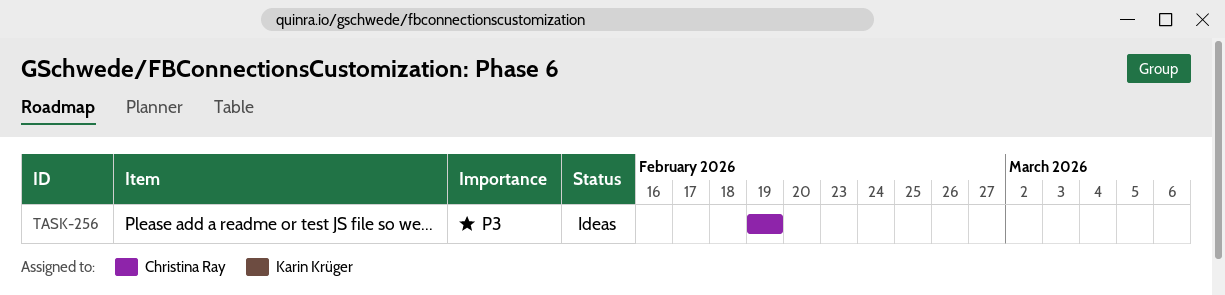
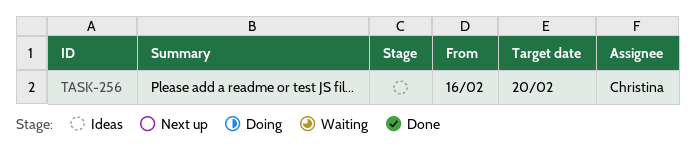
TASK-256, start: Feb 19 -> Feb 16
TASK-256, due: Feb 19 -> Feb 20

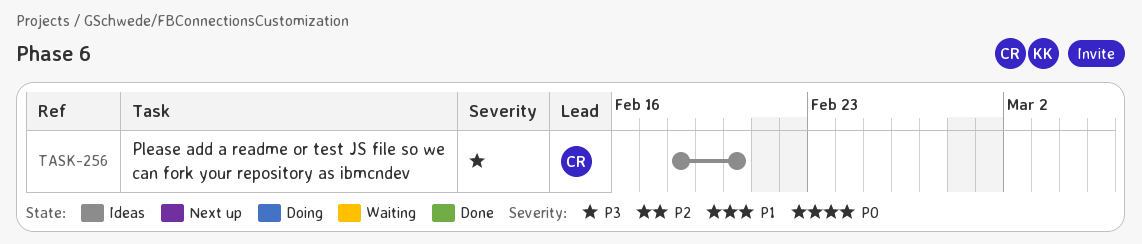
TASK-256, start: Feb 16 -> Feb 18

